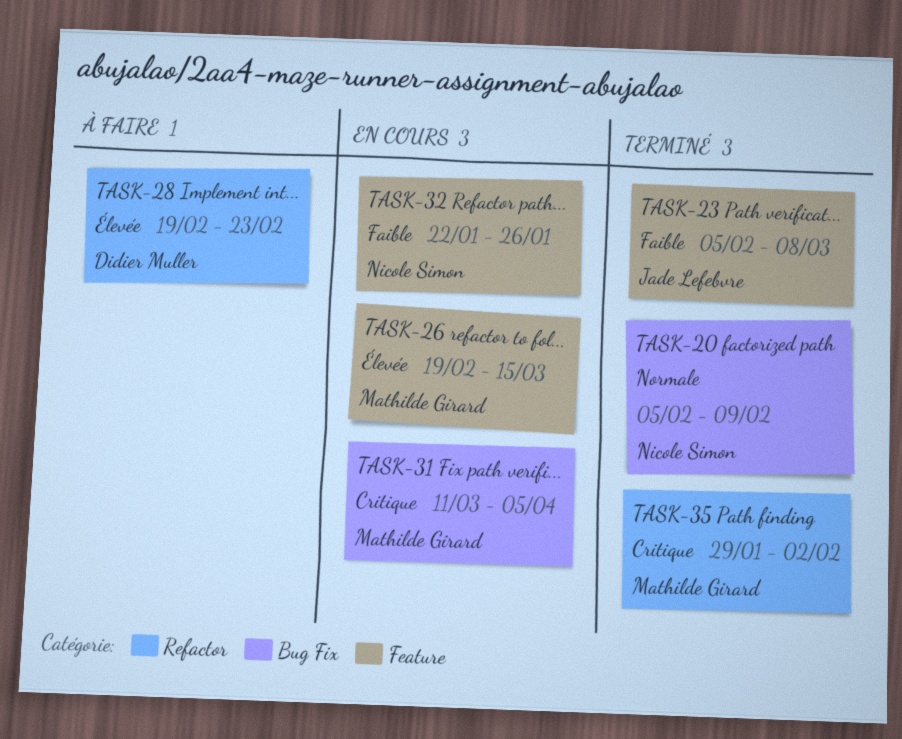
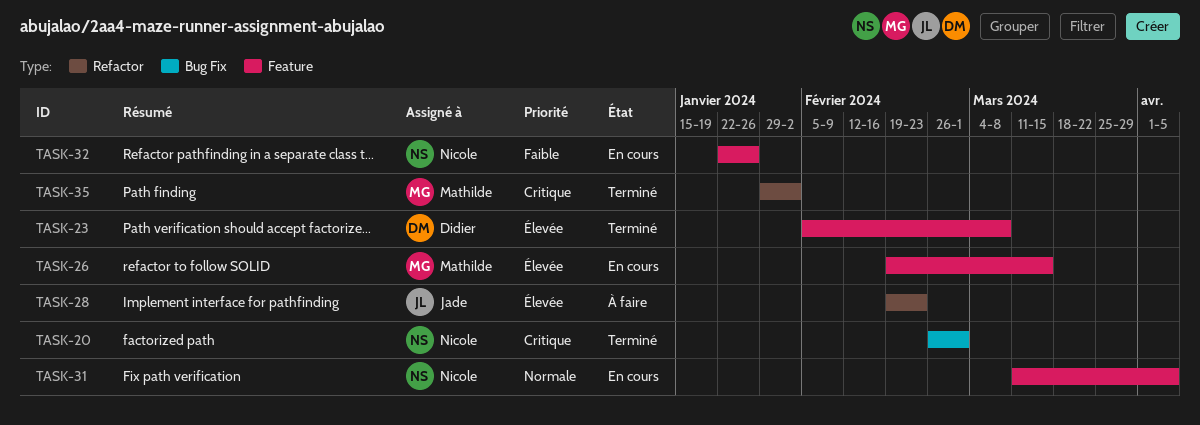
TASK-20, priority: Normale -> Critique
TASK-20, start: Feb 5 -> Feb 26
TASK-20, due: Feb 9 -> Mar 1
TASK-23, owner: Jade Lefebvre -> Didier Muller
TASK-23, priority: Faible -> Élevée
TASK-28, owner: Didier Muller -> Jade Lefebvre
TASK-31, owner: Mathilde Girard -> Nicole Simon
TASK-31, priority: Critique -> Normale
TASK-31, label: Bug Fix -> Feature

